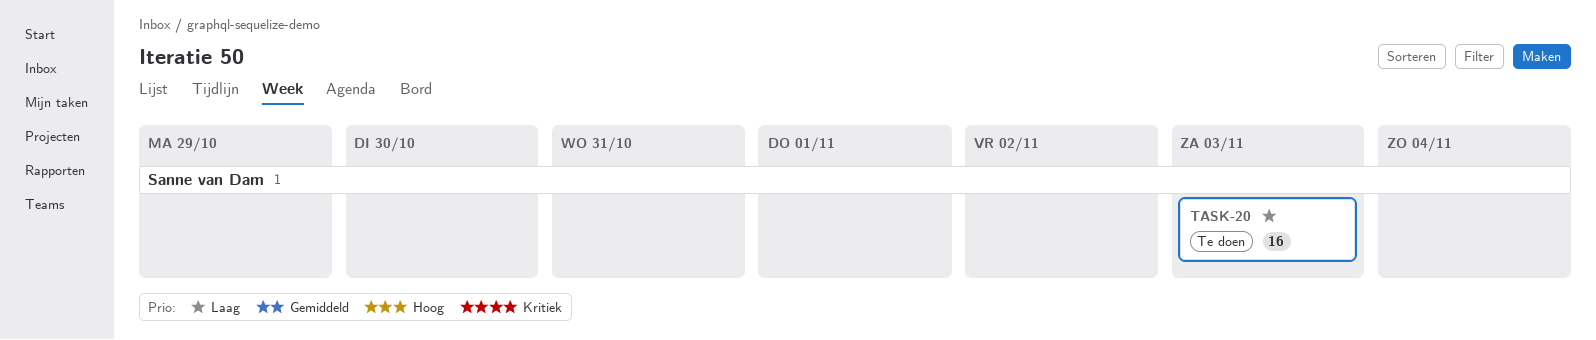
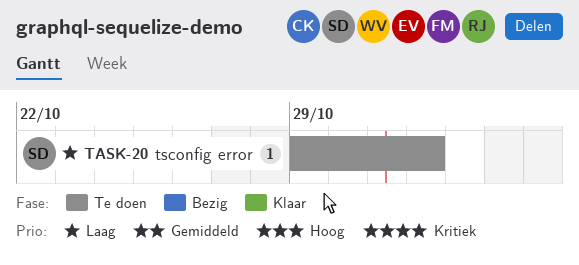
TASK-20, estimate: 16 -> 1
TASK-20, due: Nov 3 -> Nov 1

